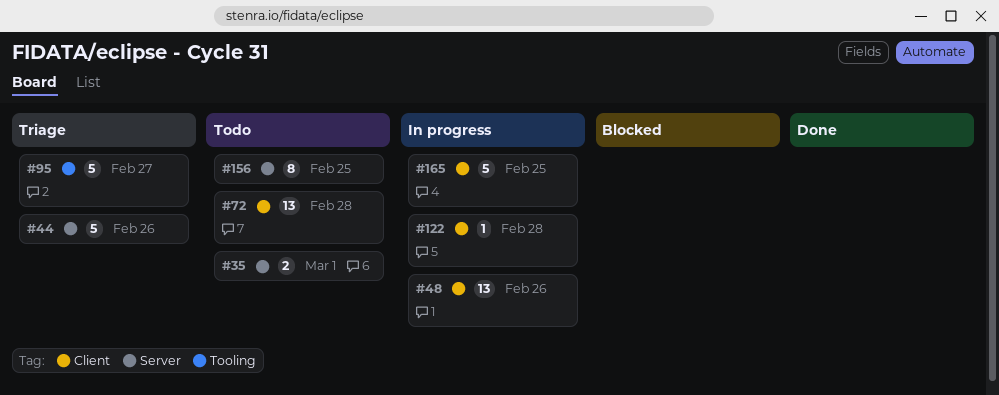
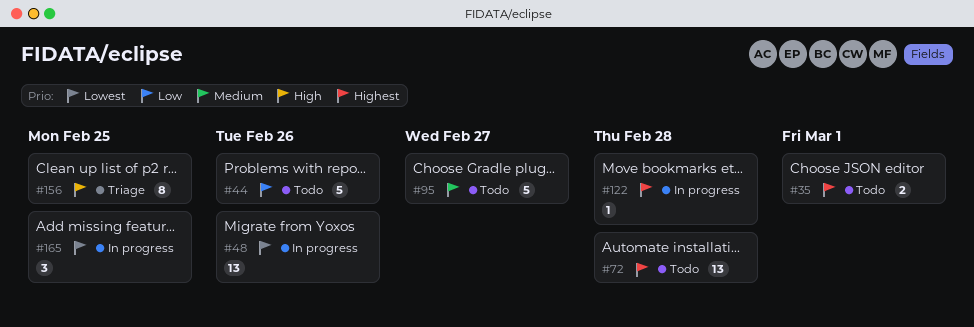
#44, status: Triage -> Todo
#95, status: Triage -> Todo
#156, status: Todo -> Triage
#165, estimate: 5 -> 3

